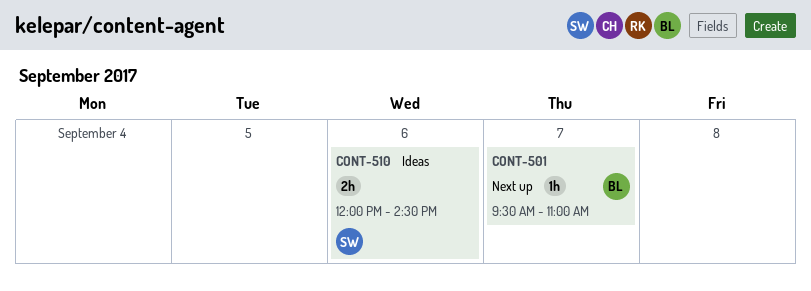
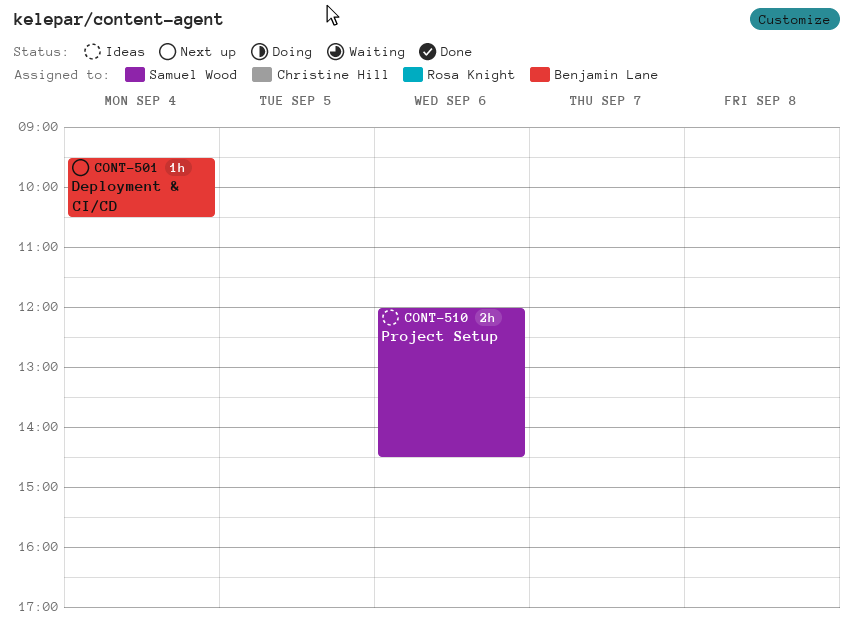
CONT-501, day: Sep 7 -> Sep 4
CONT-501, ends: 11:00 -> 10:30

